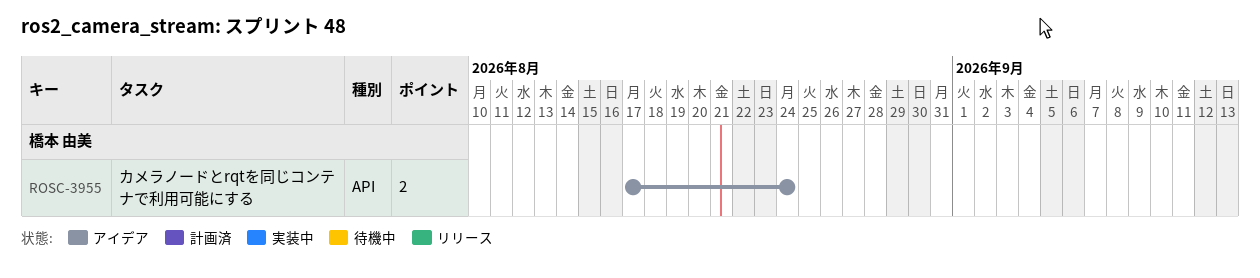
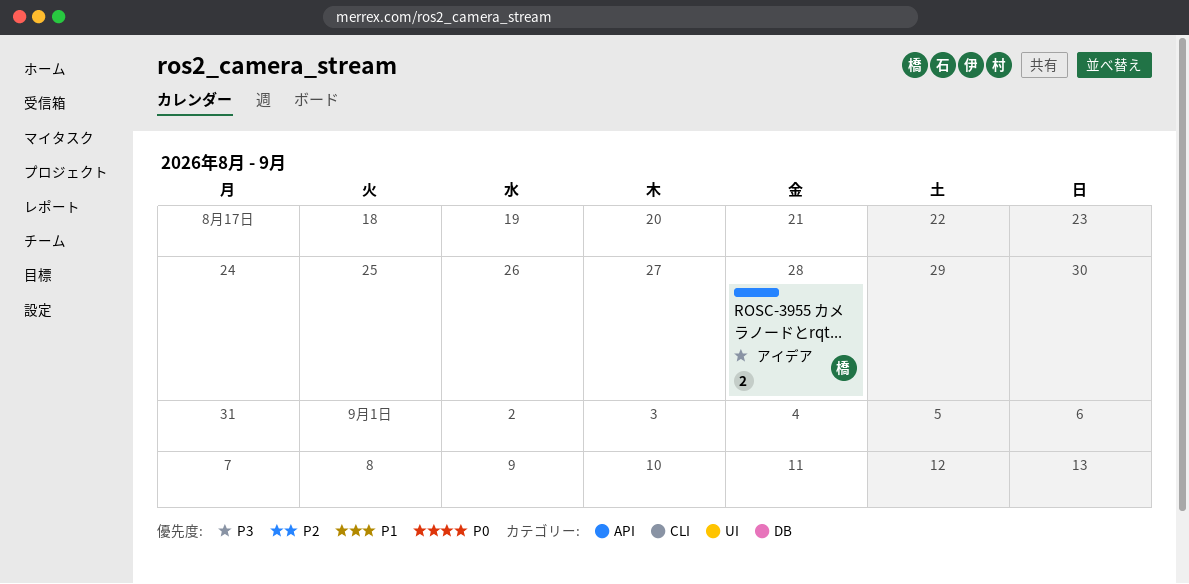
ROSC-3955, due: Aug 24 -> Aug 28

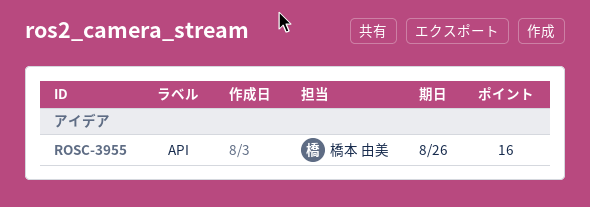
ROSC-3955, estimate: 2 -> 16
ROSC-3955, due: Aug 28 -> Aug 26

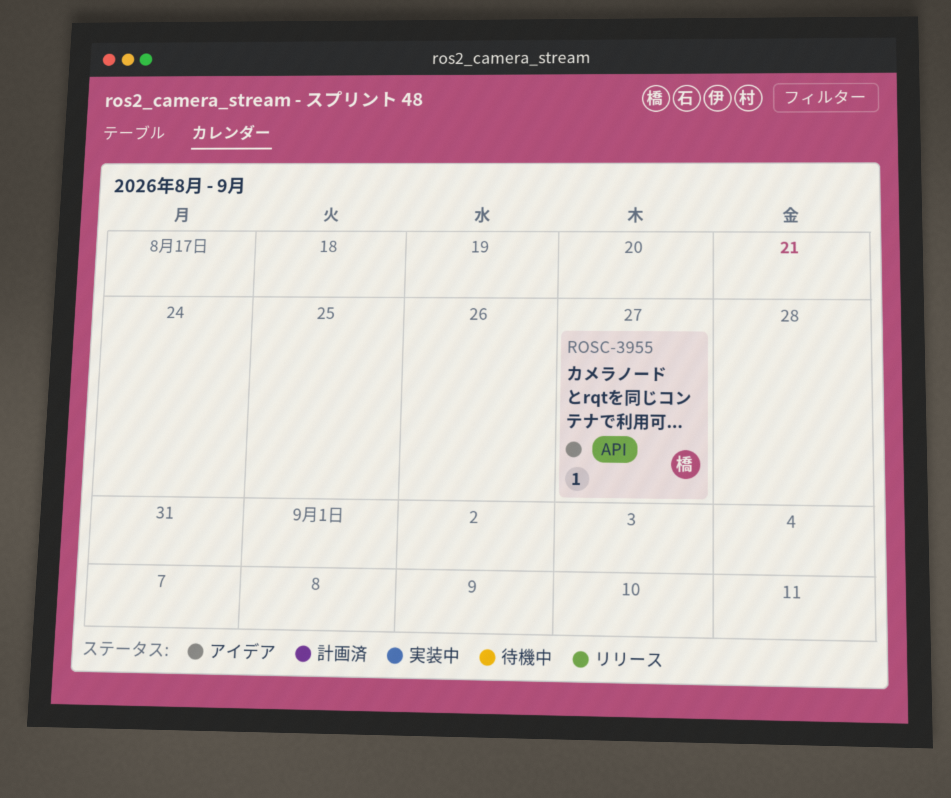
ROSC-3955, estimate: 16 -> 1
ROSC-3955, due: Aug 26 -> Aug 27

